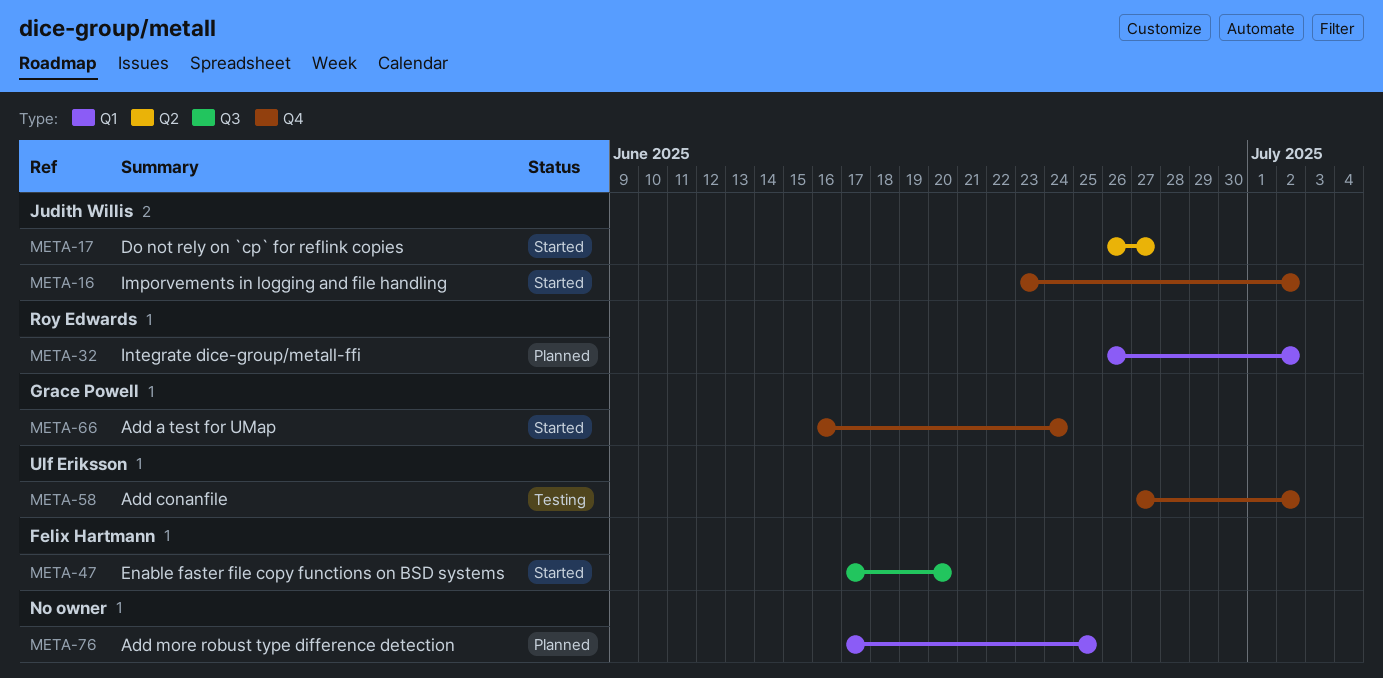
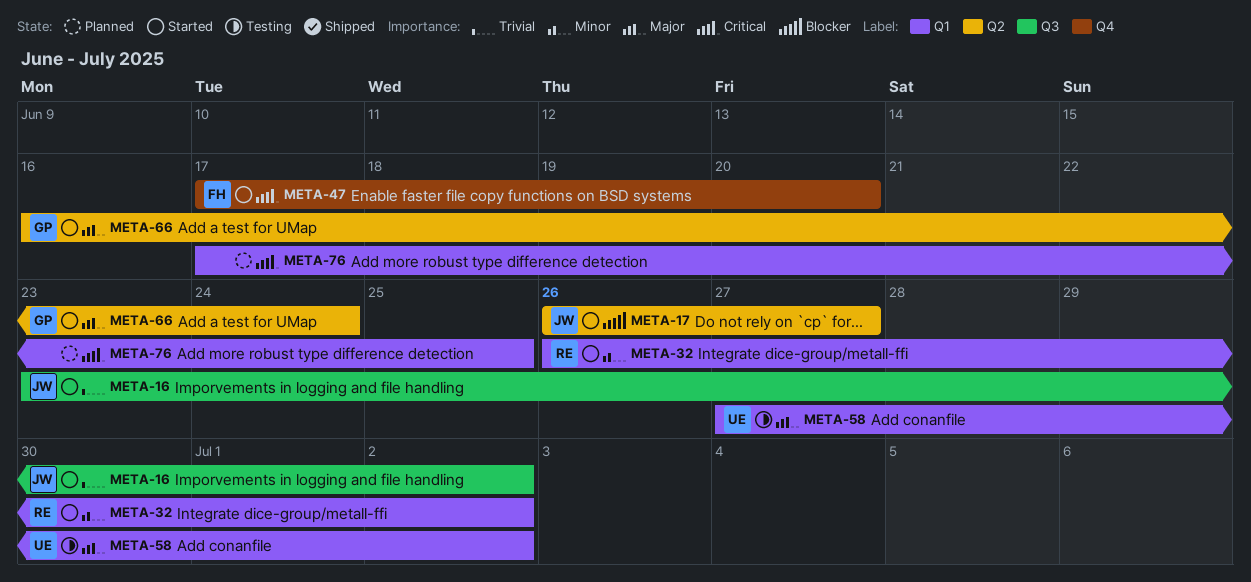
META-16, label: Q4 -> Q3
META-32, status: Planned -> Started
META-47, label: Q3 -> Q4
META-58, label: Q4 -> Q1
META-66, label: Q4 -> Q2

